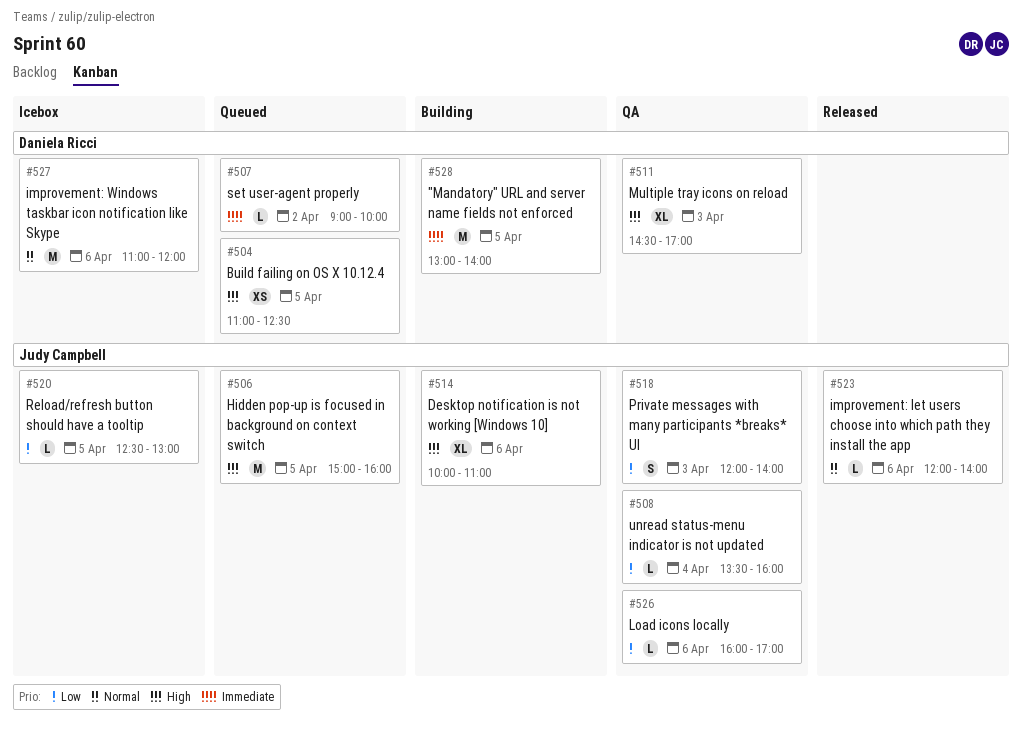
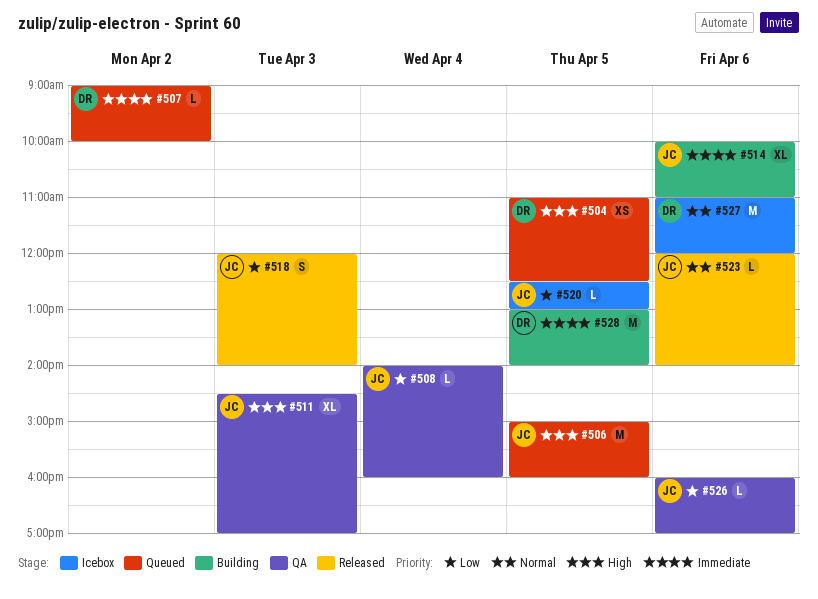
#508, begins: 13:30 -> 14:00
#511, owner: Daniela Ricci -> Judy Campbell
#514, priority: High -> Immediate
#518, status: QA -> Released

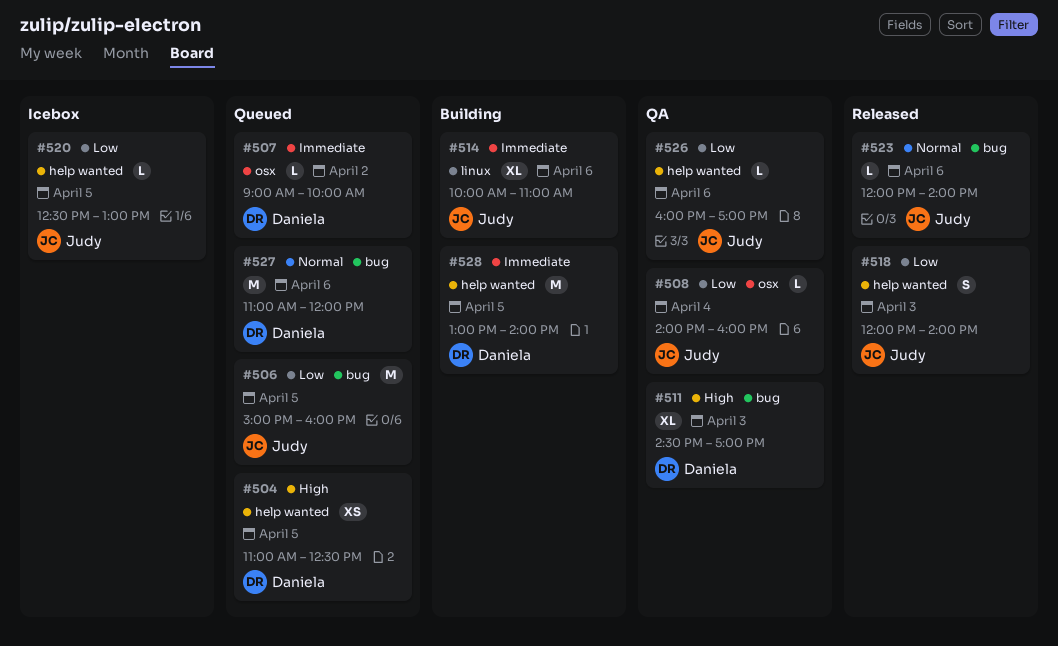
#506, priority: High -> Low
#511, owner: Judy -> Daniela
#527, status: Icebox -> Queued

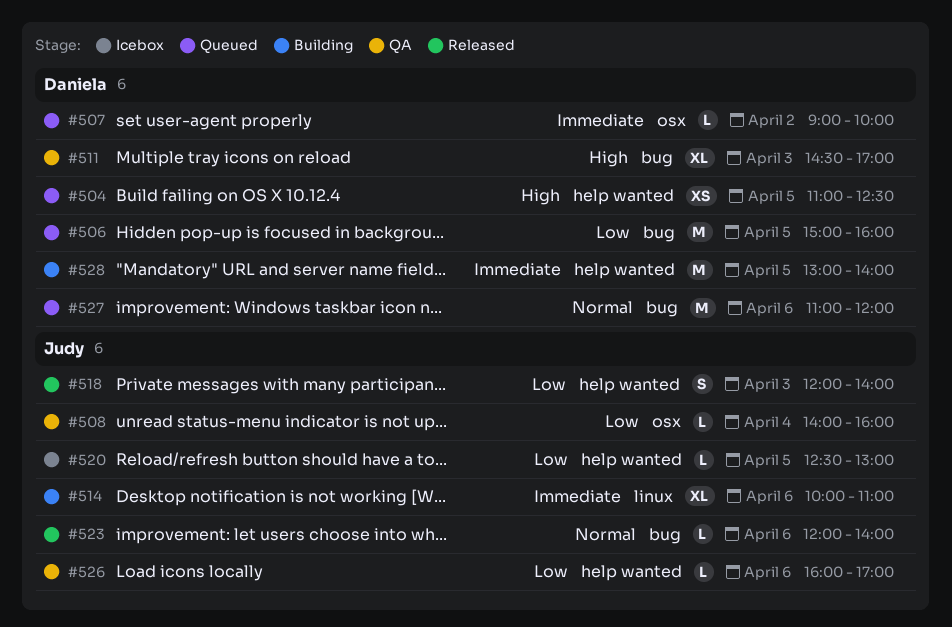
#506, owner: Judy -> Daniela

